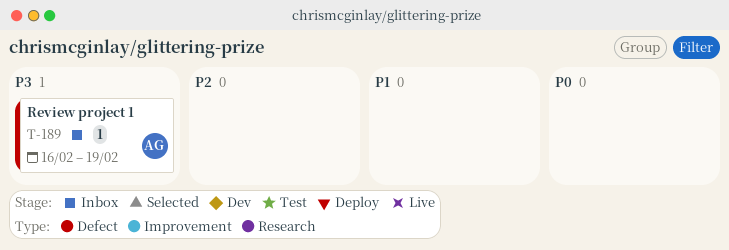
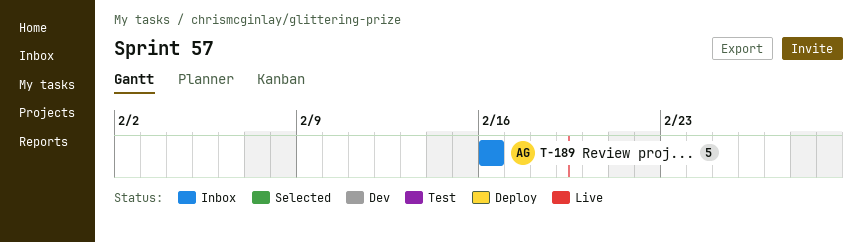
T-189, estimate: 1 -> 5
T-189, due: Feb 19 -> Feb 16

